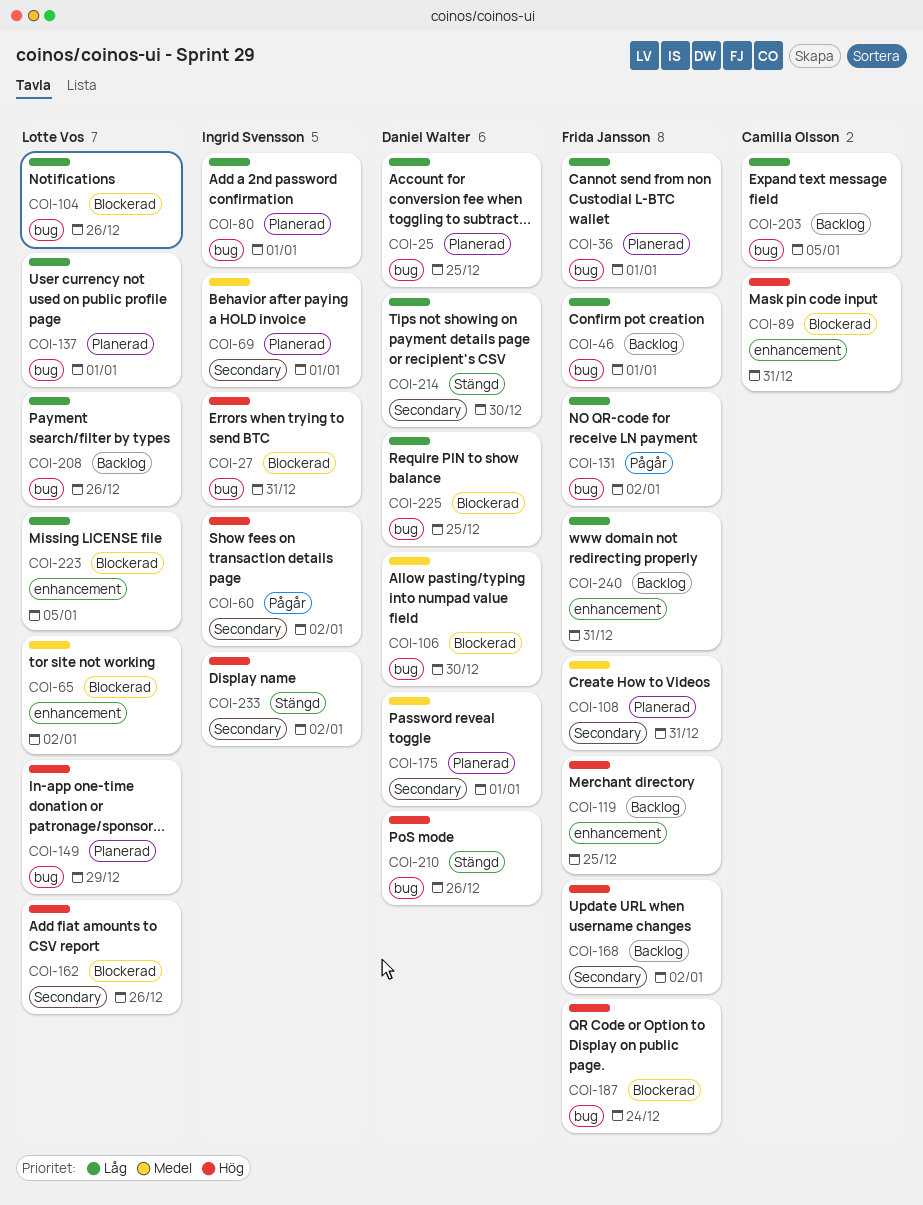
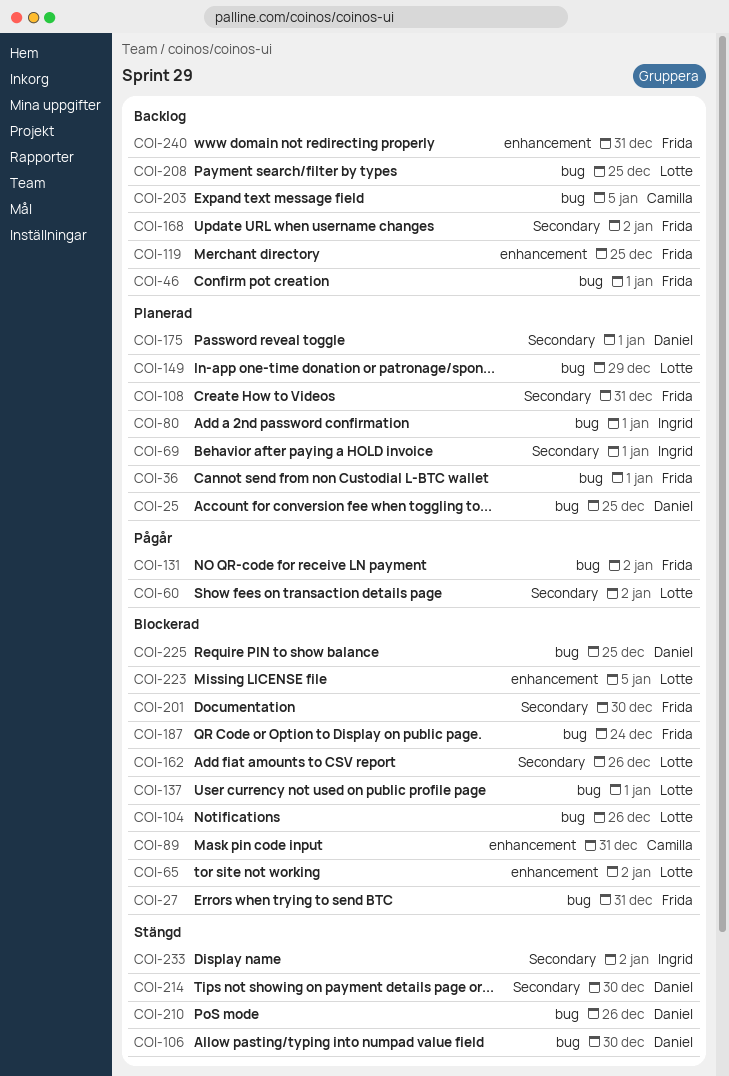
COI-27, owner: Ingrid Svensson -> Frida Jansson
COI-60, owner: Ingrid Svensson -> Lotte Vos
COI-106, status: Blockerad -> Stängd
COI-137, status: Planerad -> Blockerad
COI-201: none -> present
COI-208, due: Dec 26 -> Dec 25

